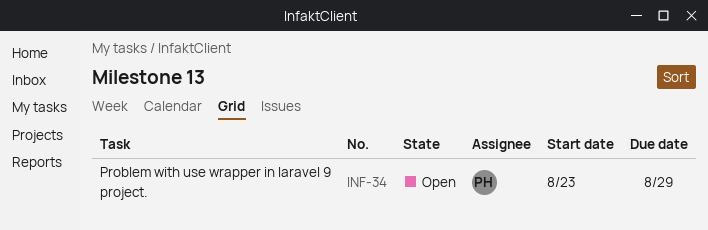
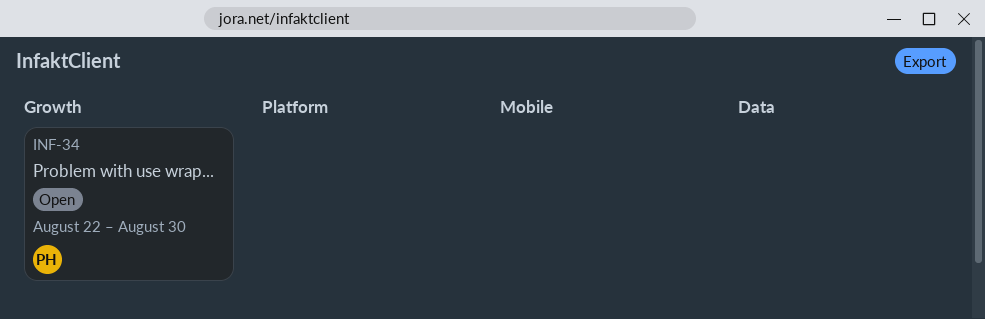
INF-34, start: Aug 23 -> Aug 22
INF-34, due: Aug 29 -> Aug 30

